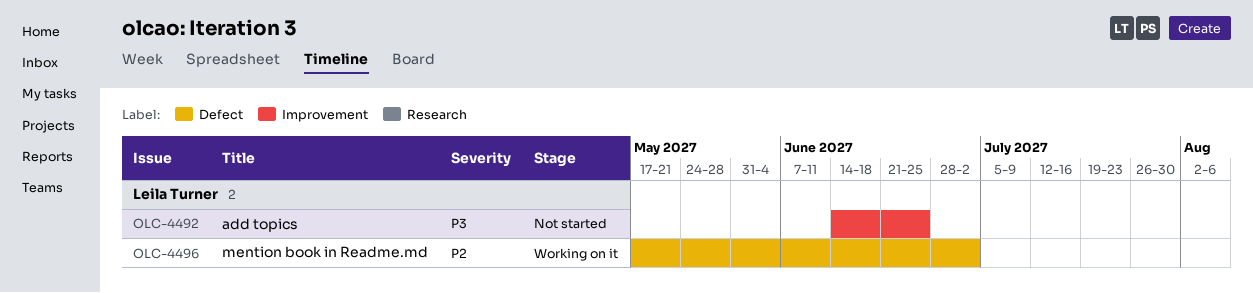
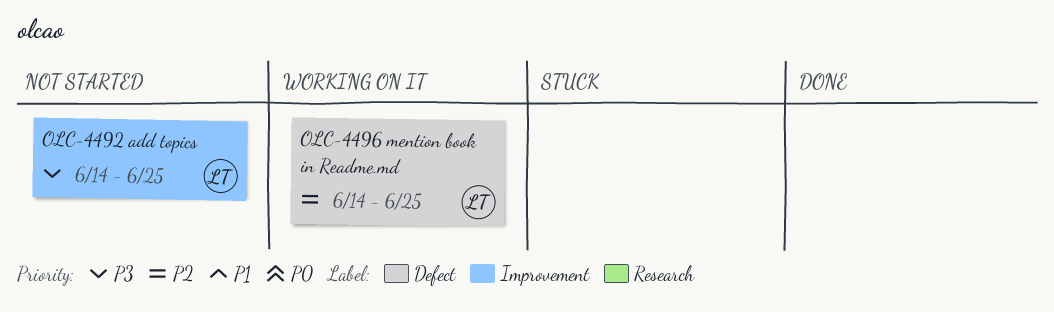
OLC-4496, start: May 17 -> Jun 14
OLC-4496, due: Jul 2 -> Jun 25

